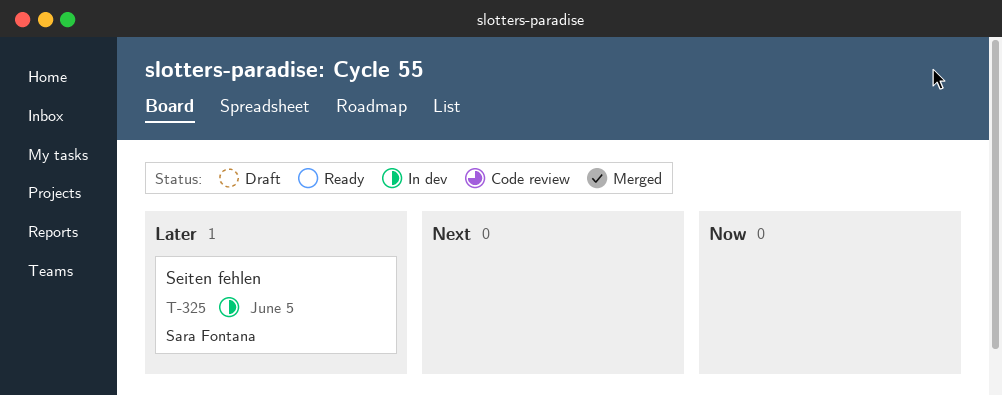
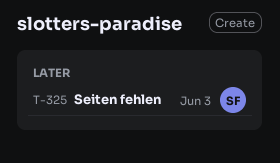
T-325, due: Jun 5 -> Jun 3

